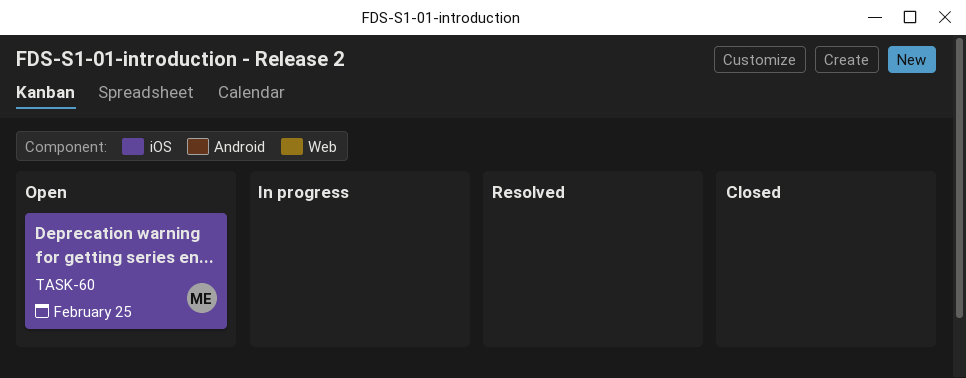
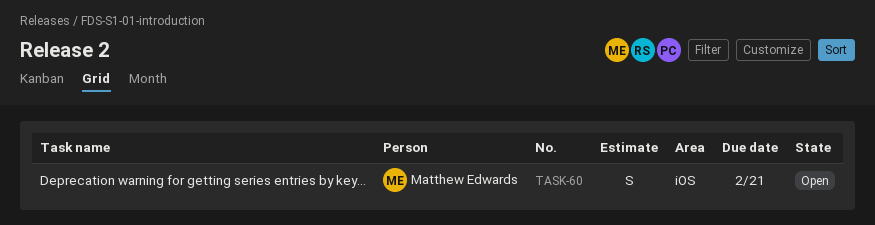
TASK-60, due: Feb 25 -> Feb 21

